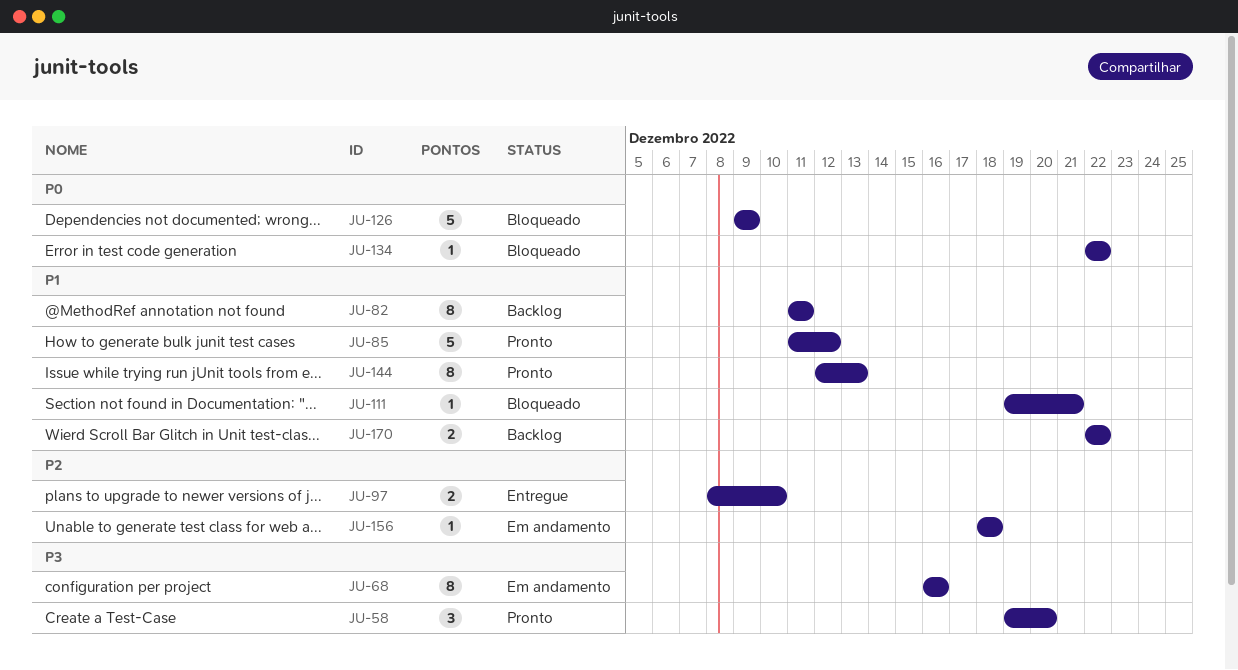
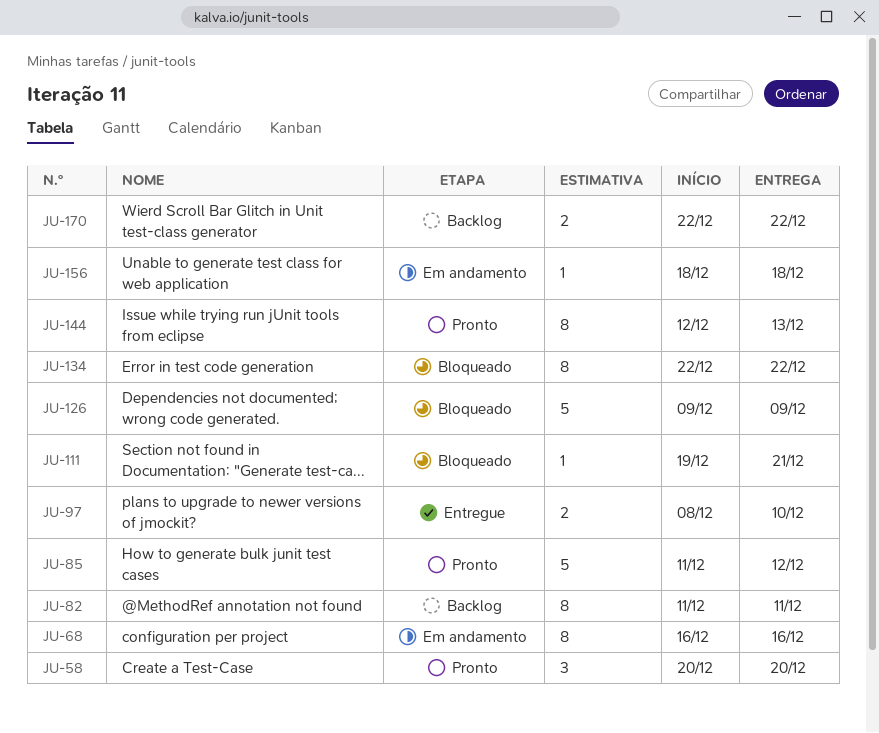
JU-58, start: Dec 19 -> Dec 20
JU-134, estimate: 1 -> 8

